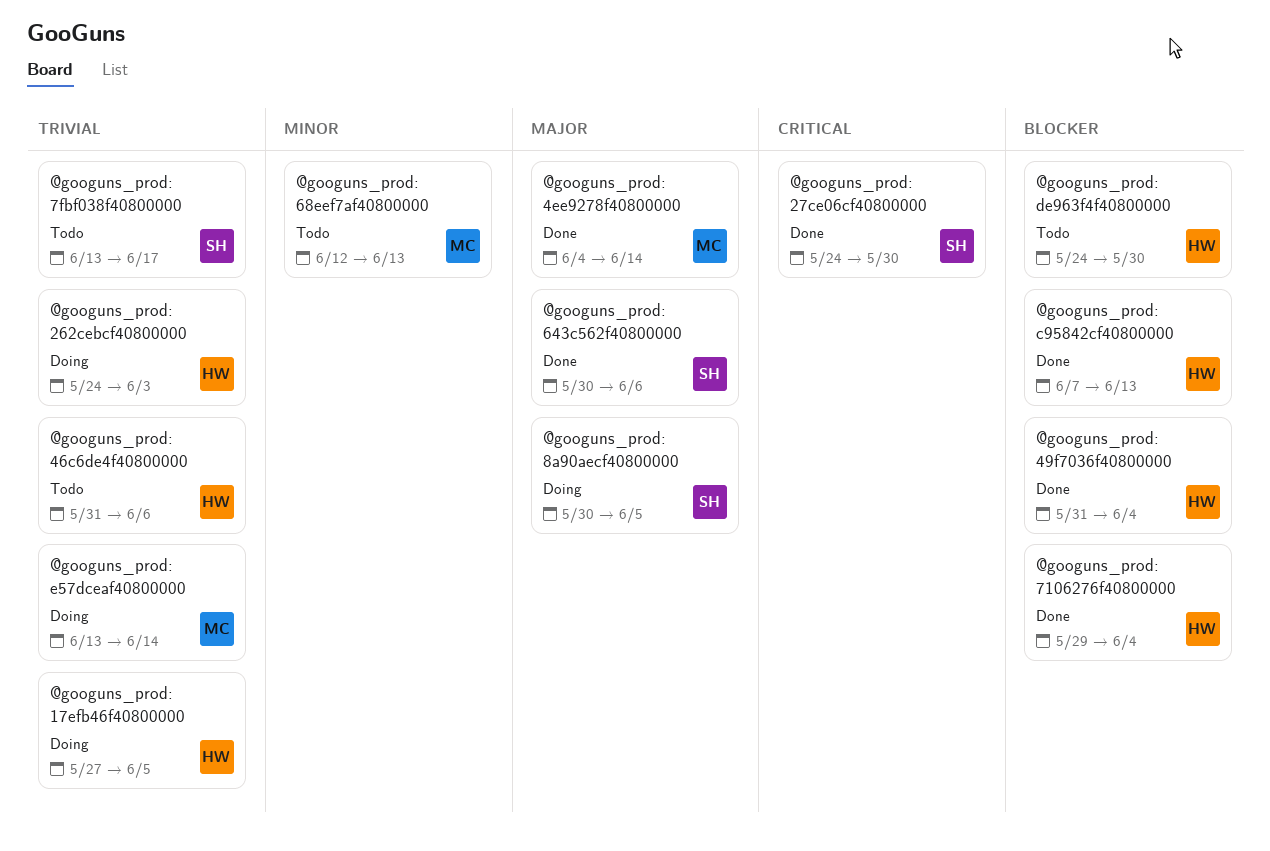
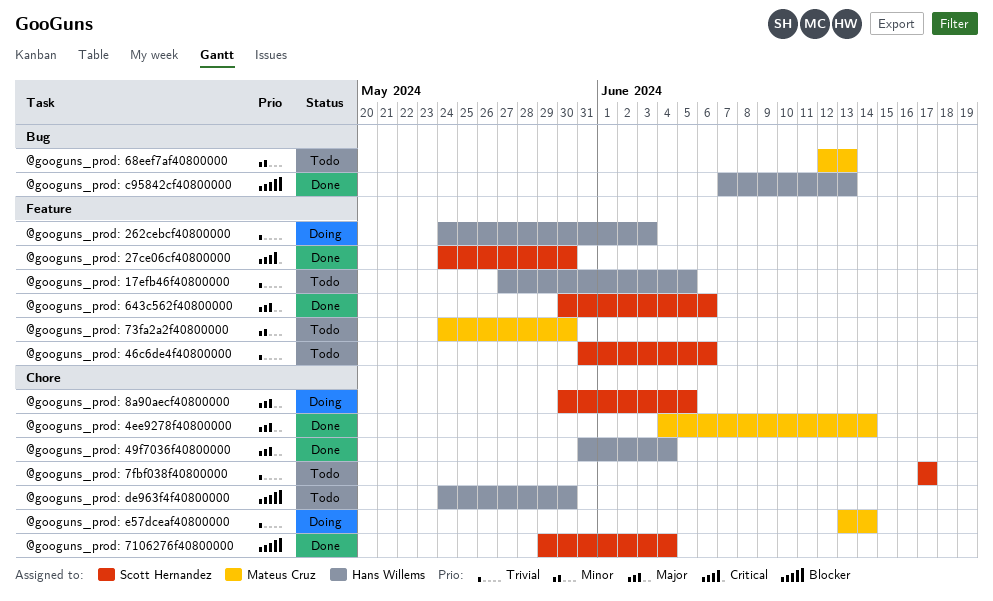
@googuns_prod: 17efb46f40800000, status: Doing -> Todo
@googuns_prod: 46c6de4f40800000, owner: Hans Willems -> Scott Hernandez
@googuns_prod: 49f7036f40800000, priority: Blocker -> Major
@googuns_prod: 7106276f40800000, owner: Hans Willems -> Scott Hernandez
@googuns_prod: 73fa2a2f40800000: none -> present
@googuns_prod: 7fbf038f40800000, start: Jun 13 -> Jun 17

